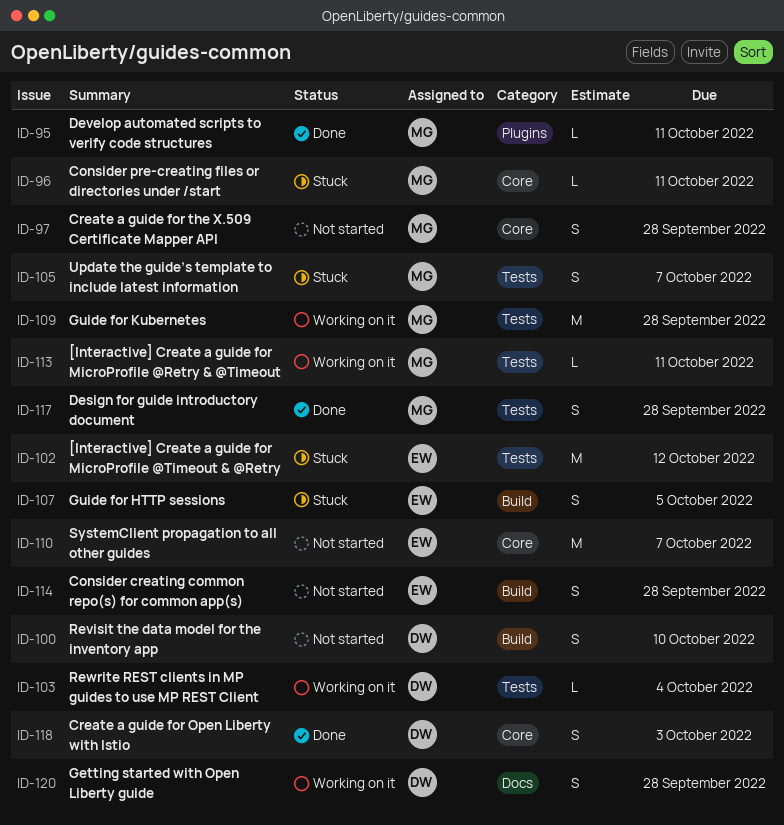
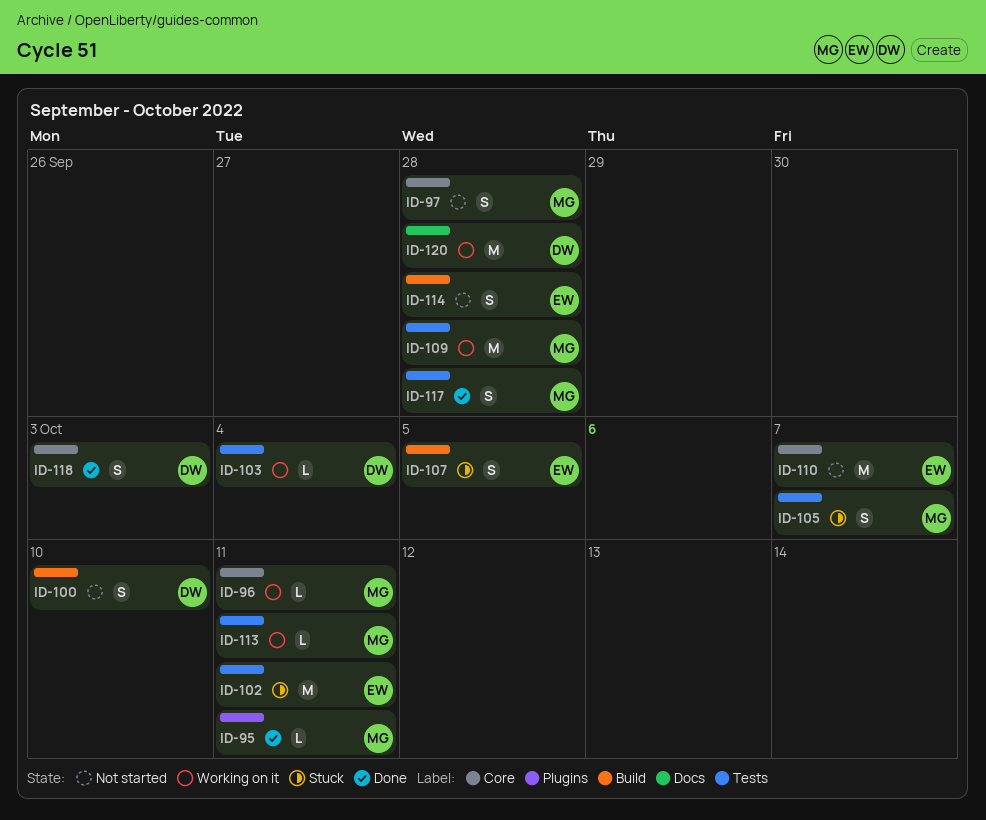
ID-96, status: Stuck -> Working on it
ID-102, due: Oct 12 -> Oct 11
ID-120, estimate: S -> M

